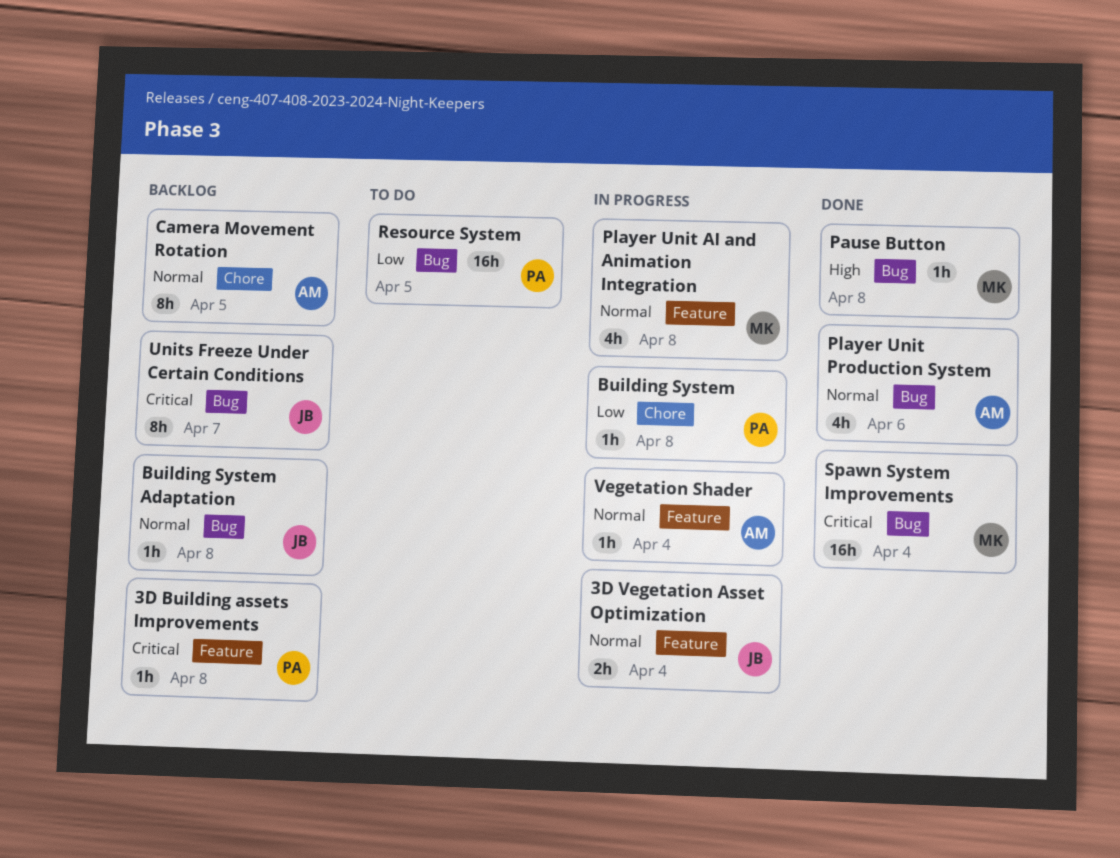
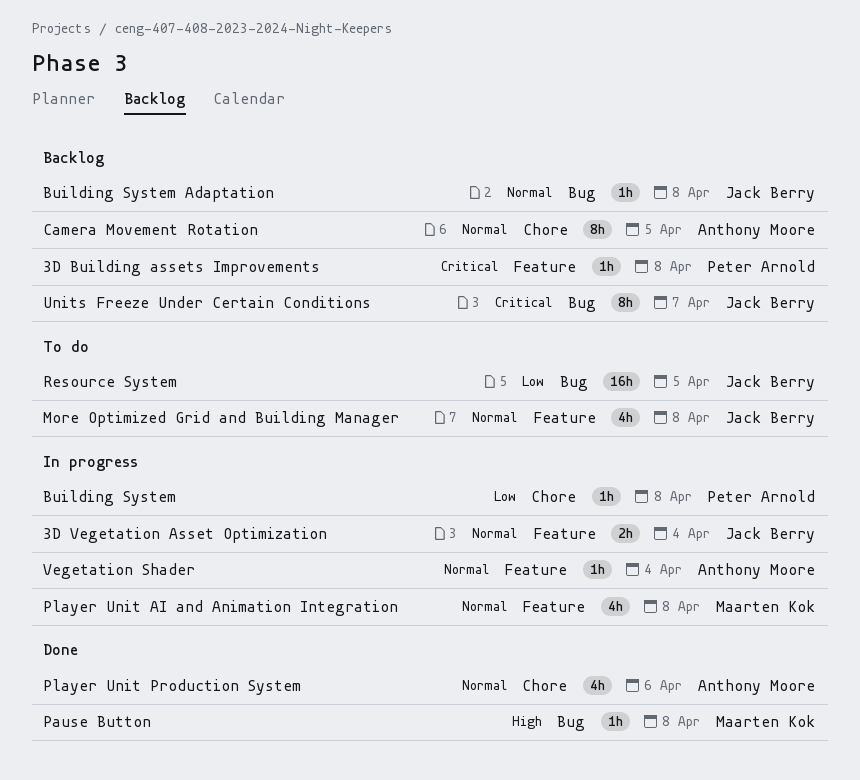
More Optimized Grid and Building Manager: none -> present
Player Unit Production System, label: Bug -> Chore
Resource System, owner: Peter Arnold -> Jack Berry
Spawn System Improvements: present -> none

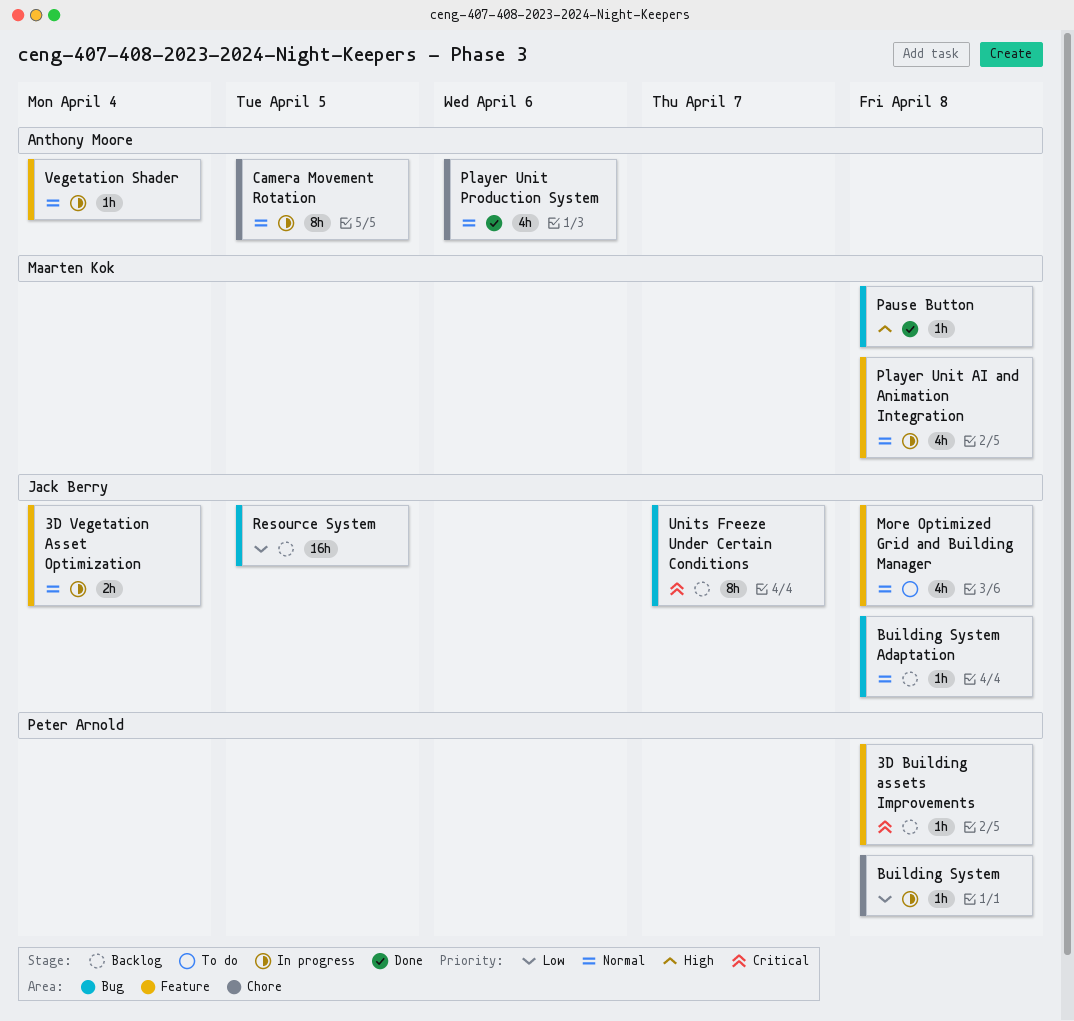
Camera Movement Rotation, status: Backlog -> In progress
Resource System, status: To do -> Backlog

